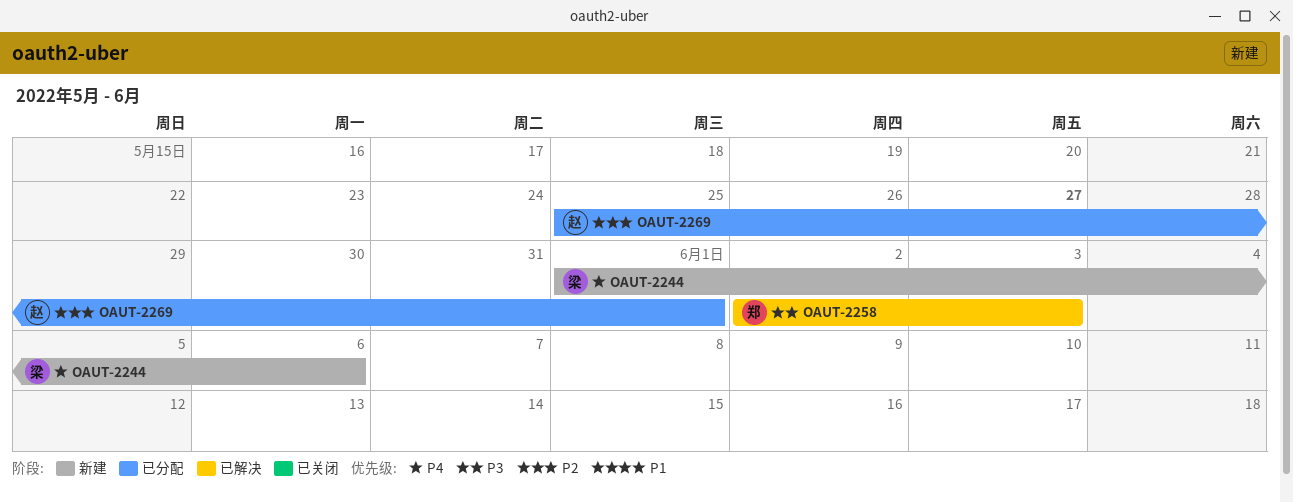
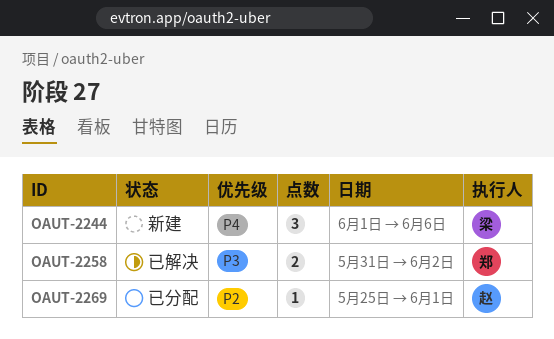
OAUT-2258, start: Jun 2 -> May 31
OAUT-2258, due: Jun 3 -> Jun 2

